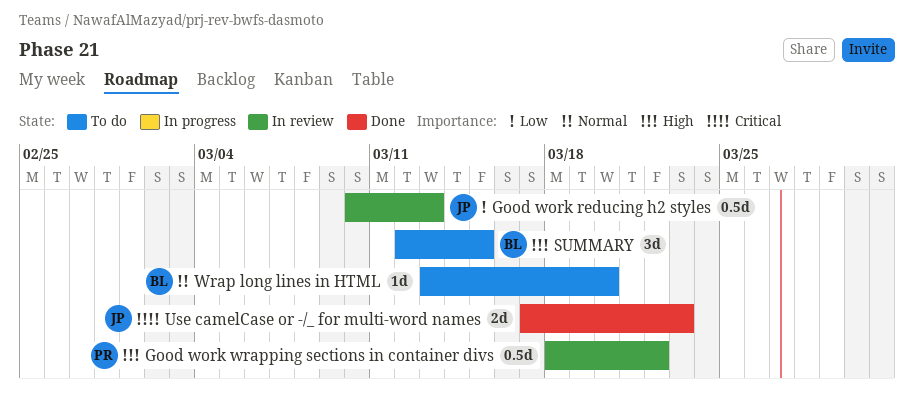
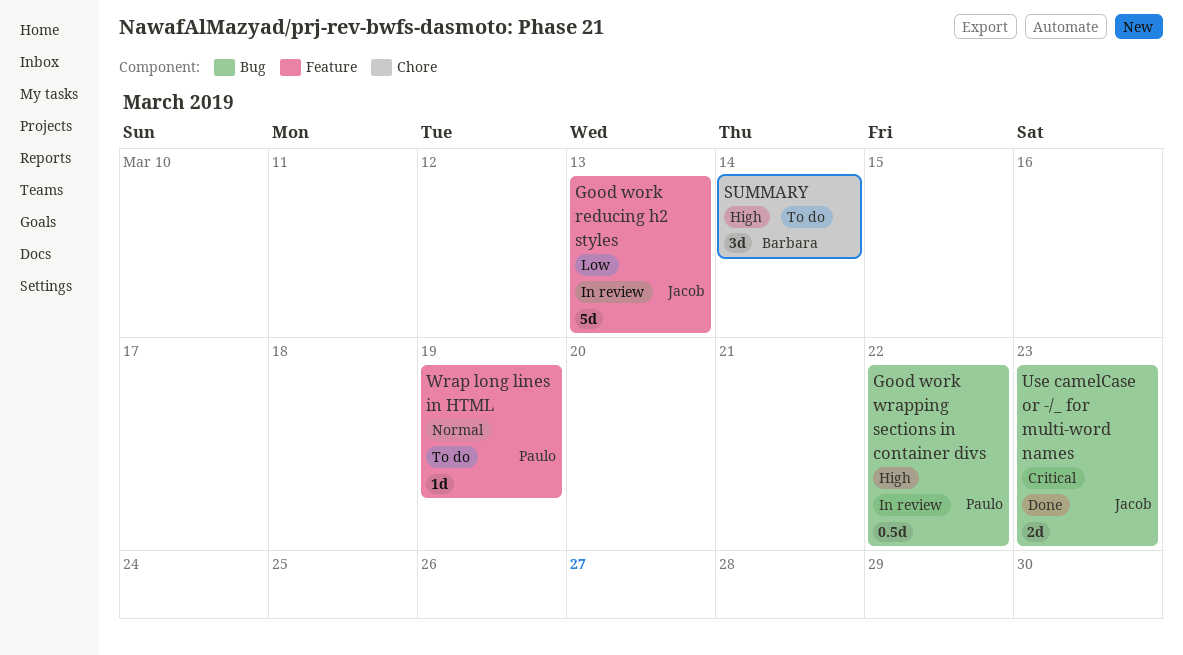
Good work reducing h2 styles, estimate: 0.5d -> 5d
SUMMARY, due: Mar 15 -> Mar 14
Wrap long lines in HTML, owner: Barbara -> Paulo
Wrap long lines in HTML, due: Mar 20 -> Mar 19

